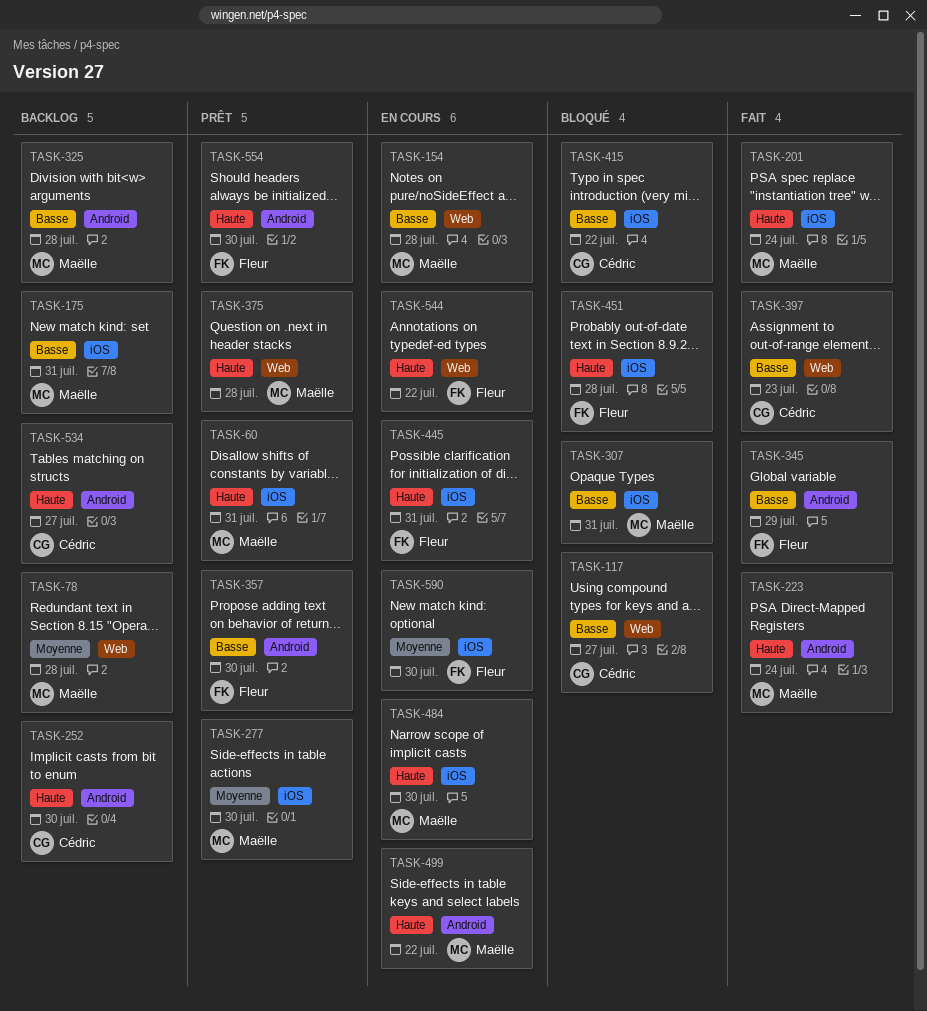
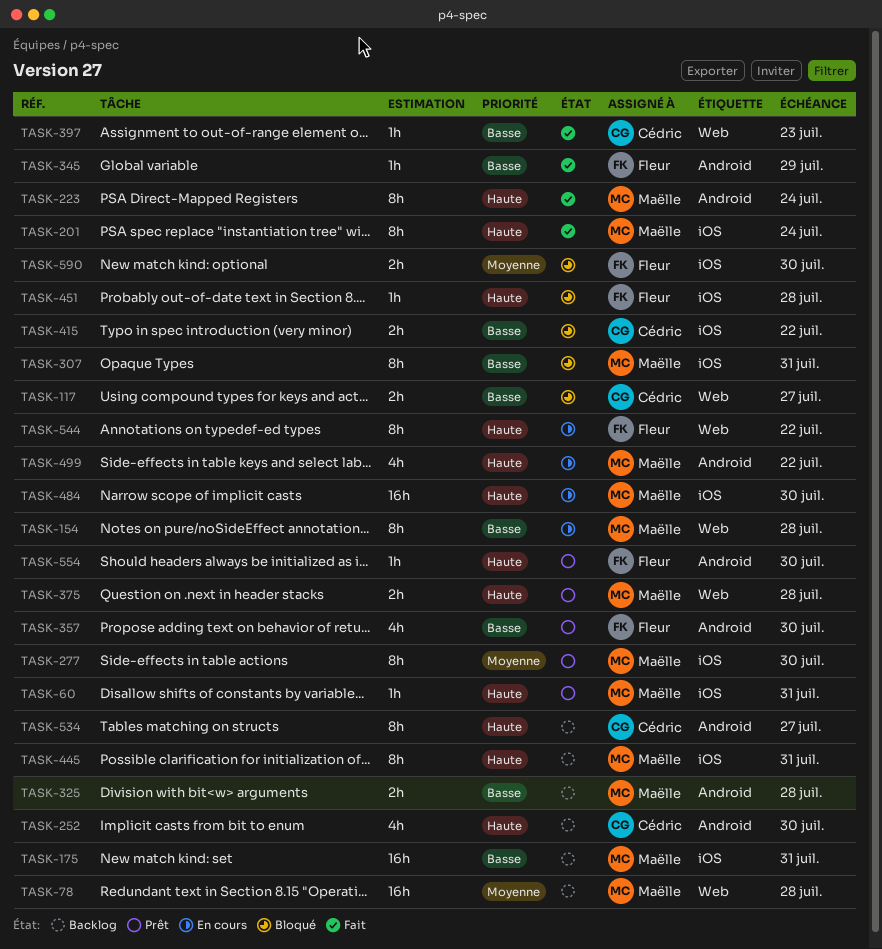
TASK-445, status: En cours -> Backlog
TASK-445, owner: Fleur -> Maëlle
TASK-590, status: En cours -> Bloqué

